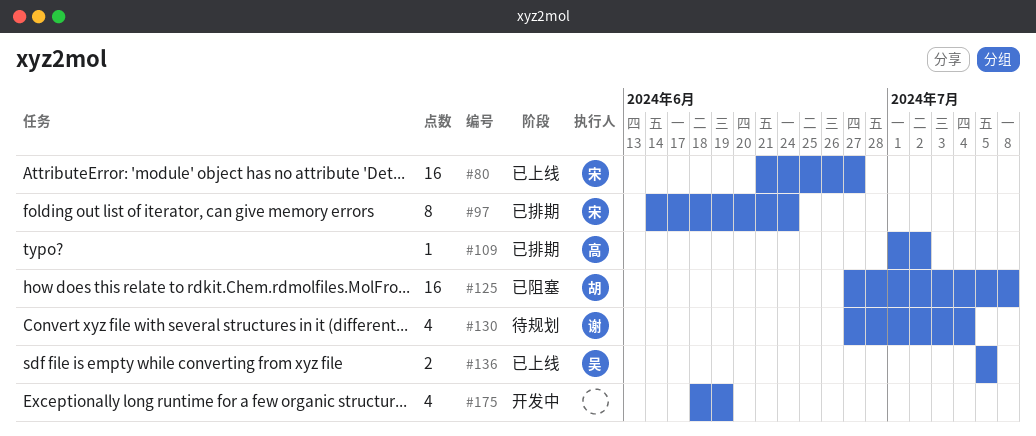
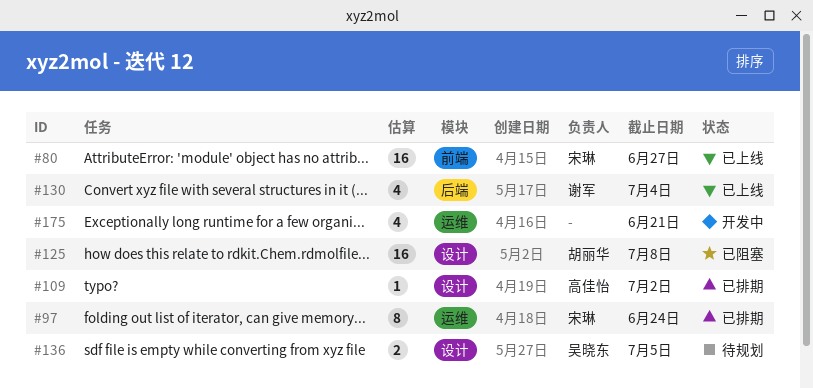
#130, status: 待规划 -> 已上线
#136, status: 已上线 -> 待规划
#175, due: Jun 19 -> Jun 21

